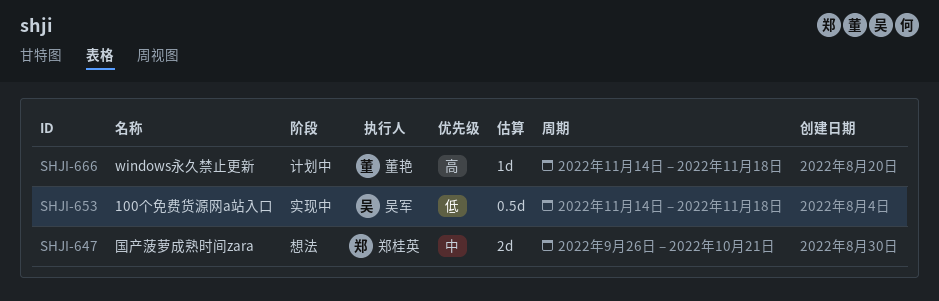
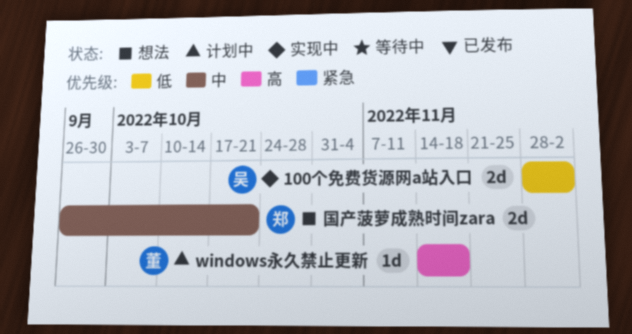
100个免费货源网a站入口, estimate: 0.5d -> 2d
100个免费货源网a站入口, start: Nov 14 -> Nov 28
100个免费货源网a站入口, due: Nov 18 -> Dec 2

